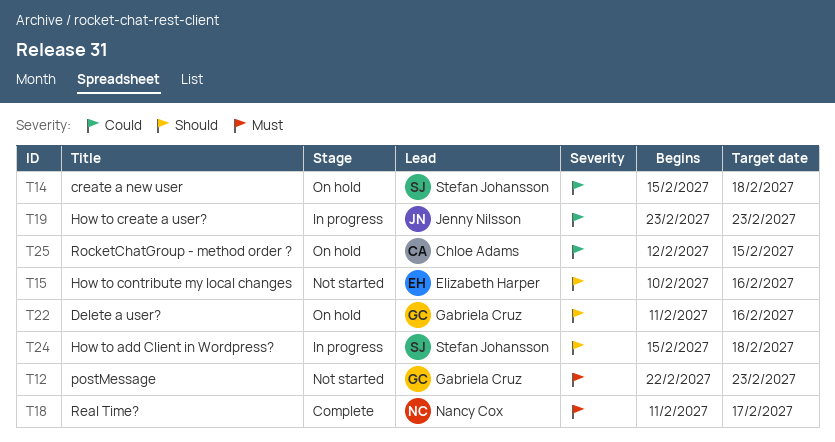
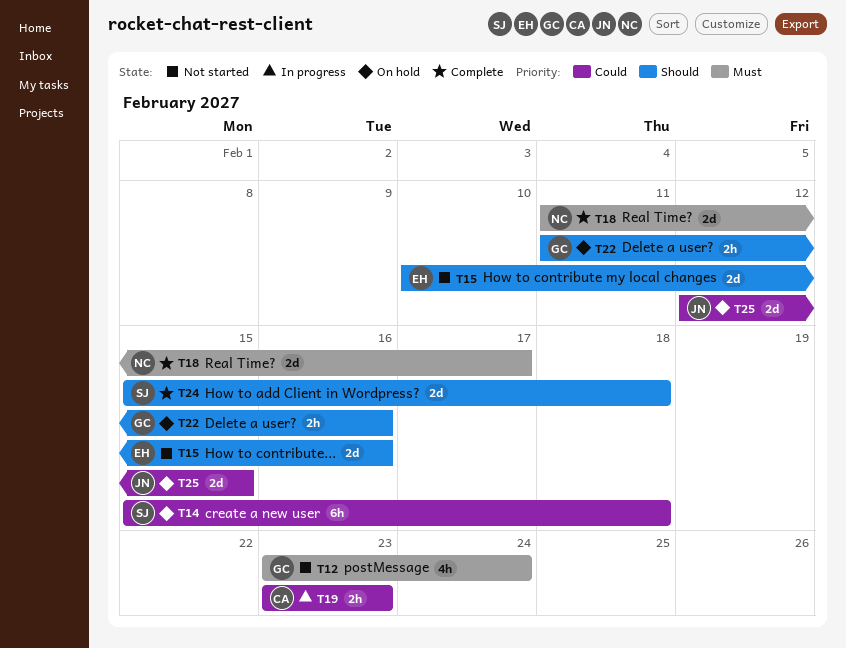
T12, start: Feb 22 -> Feb 23
T12, due: Feb 23 -> Feb 24
T19, owner: Jenny Nilsson -> Chloe Adams
T24, status: In progress -> Complete
T25, owner: Chloe Adams -> Jenny Nilsson

